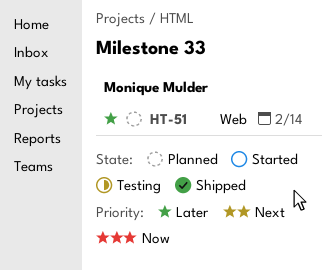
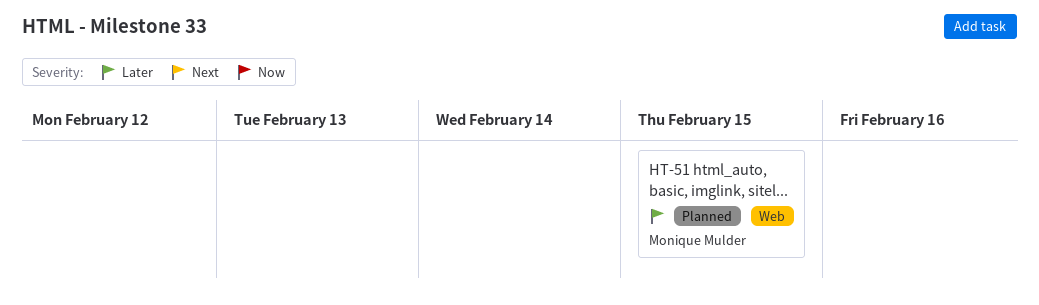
HT-51, due: Feb 14 -> Feb 15

